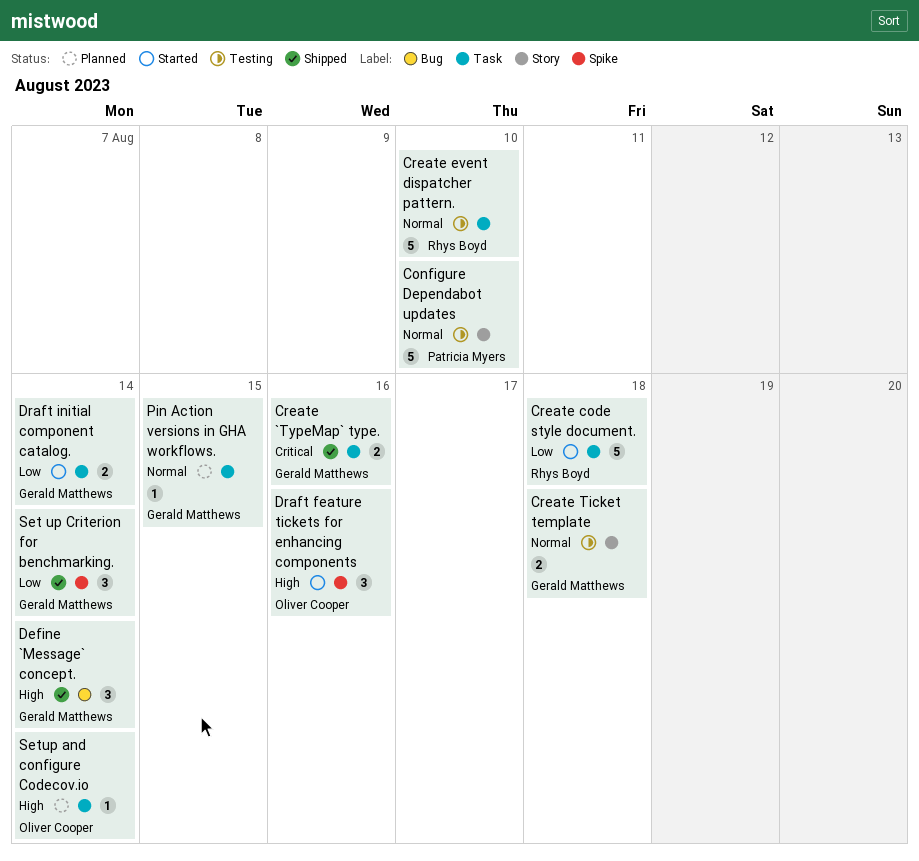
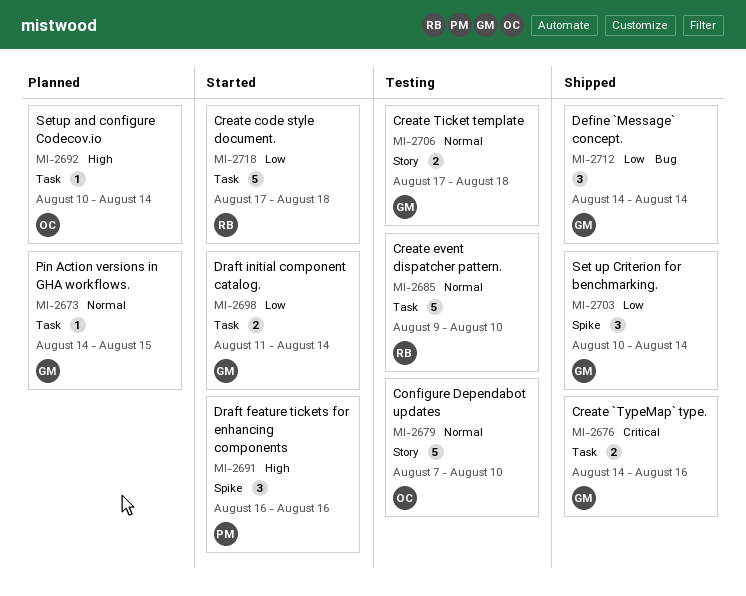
Configure Dependabot updates, owner: Patricia Myers -> Oliver Cooper
Define `Message` concept., priority: High -> Low
Draft feature tickets for enhancing components, owner: Oliver Cooper -> Patricia Myers

